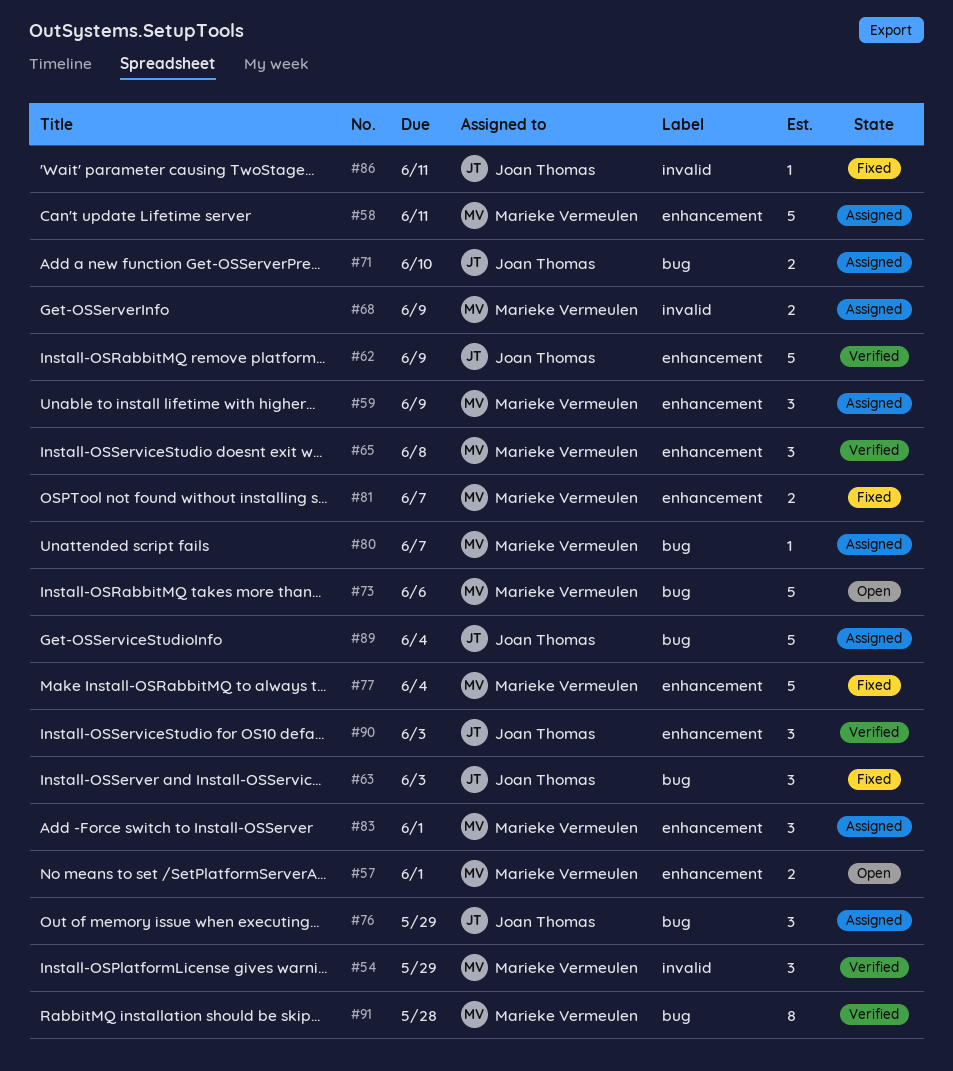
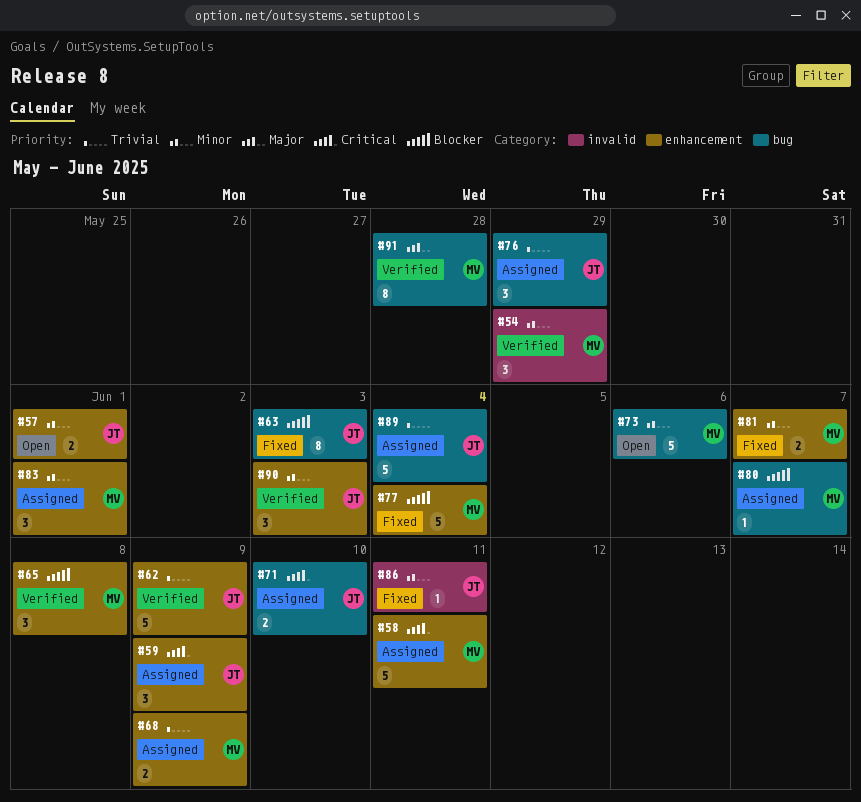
#57, owner: Marieke Vermeulen -> Joan Thomas
#59, owner: Marieke Vermeulen -> Joan Thomas
#63, estimate: 3 -> 8
#68, label: invalid -> enhancement

